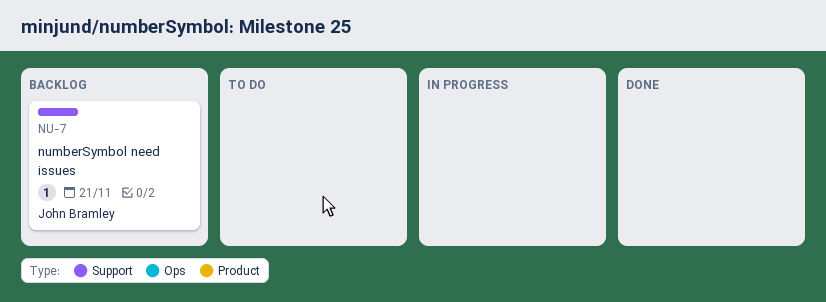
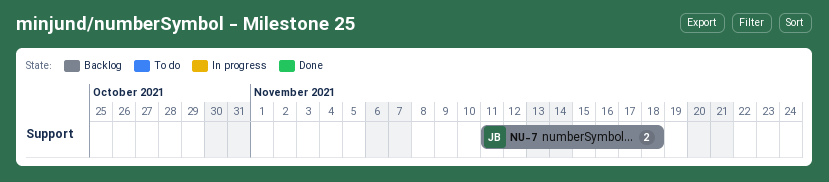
NU-7, estimate: 1 -> 2
NU-7, due: Nov 21 -> Nov 18

